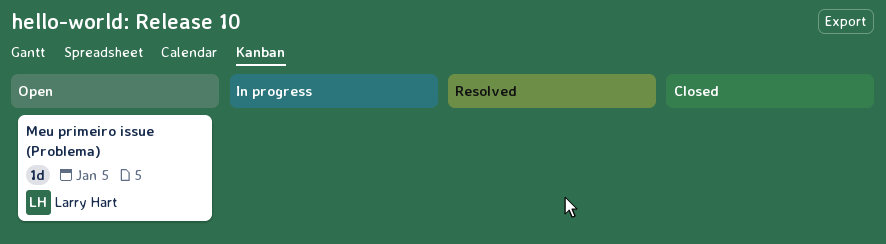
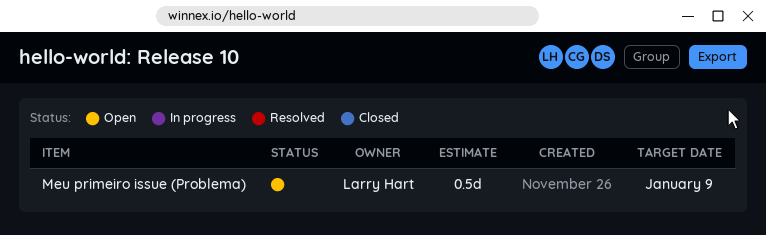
Meu primeiro issue (Problema), estimate: 1d -> 0.5d
Meu primeiro issue (Problema), due: Jan 5 -> Jan 9

